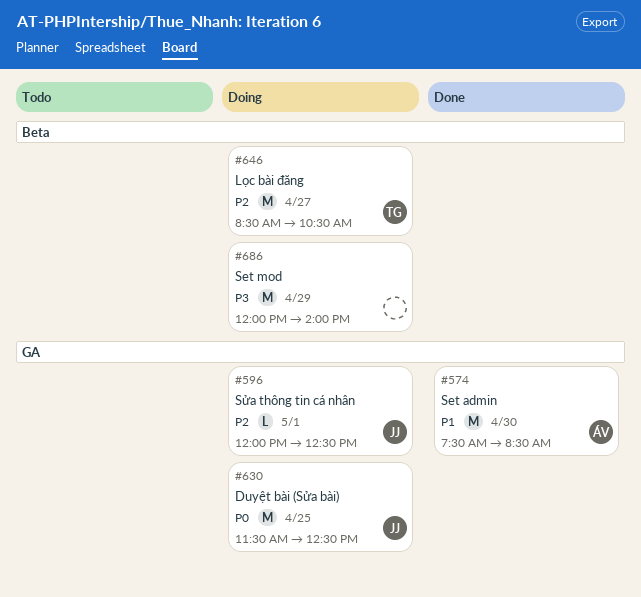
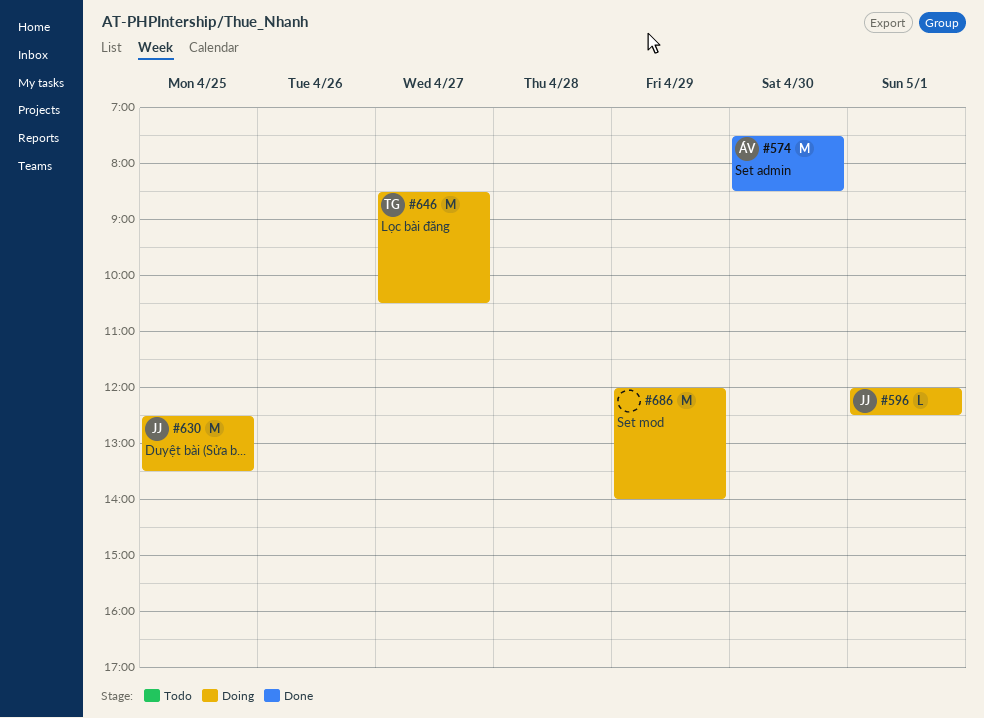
#630, begins: 11:30 -> 12:30
#630, ends: 12:30 -> 13:30

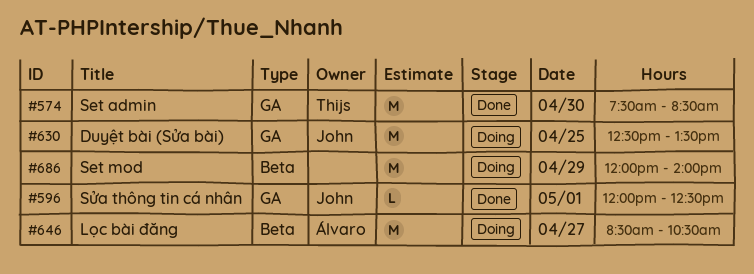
#574, owner: Álvaro -> Thijs
#596, status: Doing -> Done
#646, owner: Thijs -> Álvaro

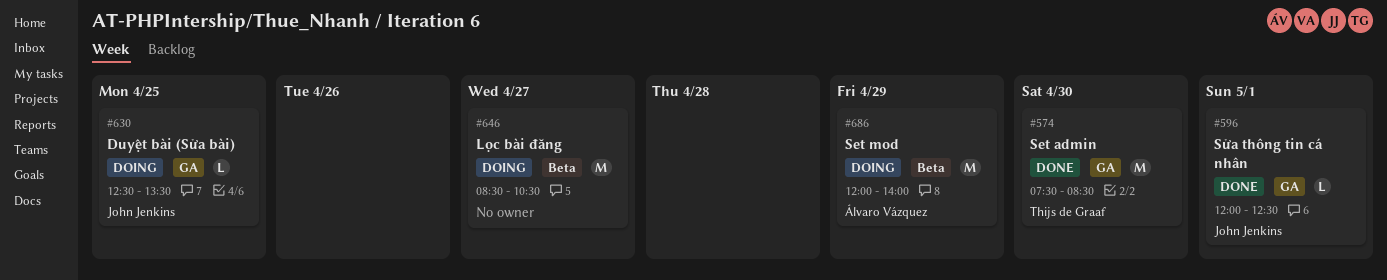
#630, estimate: M -> L
#646, owner: Álvaro Vázquez -> none
#686, owner: none -> Álvaro Vázquez

